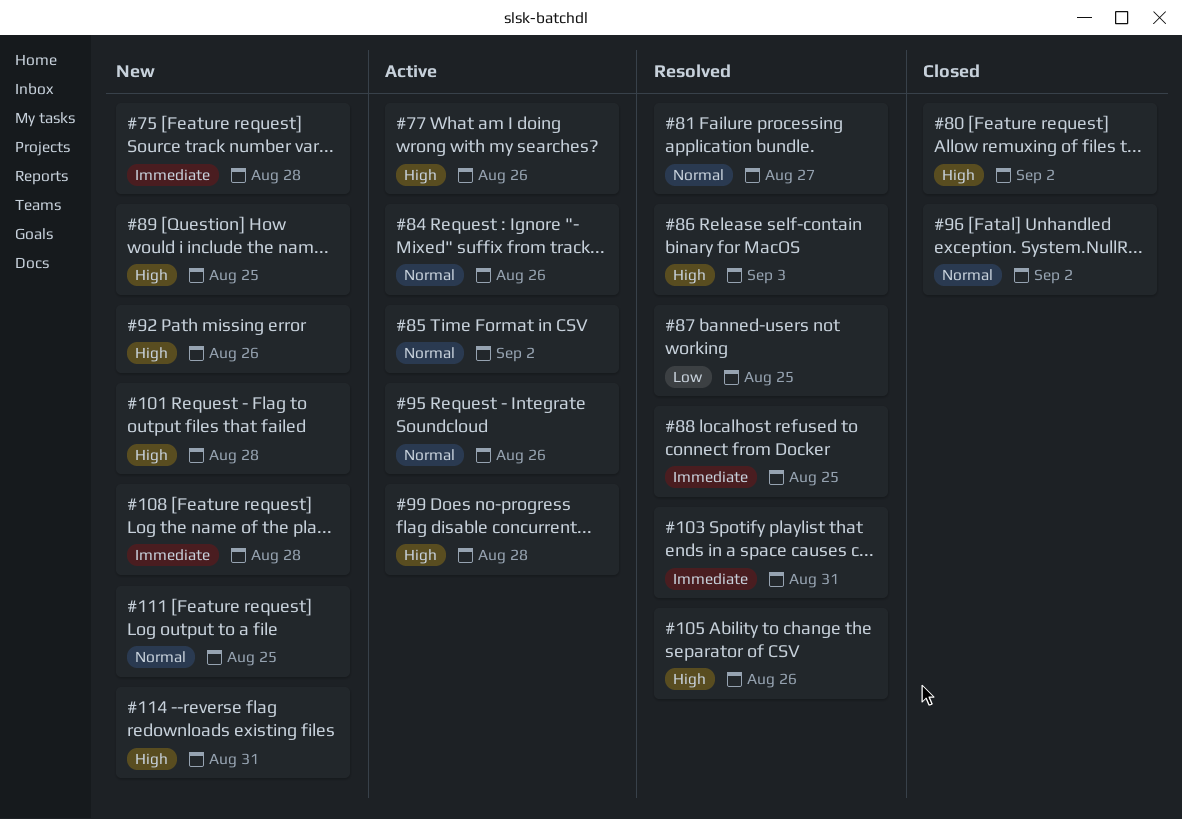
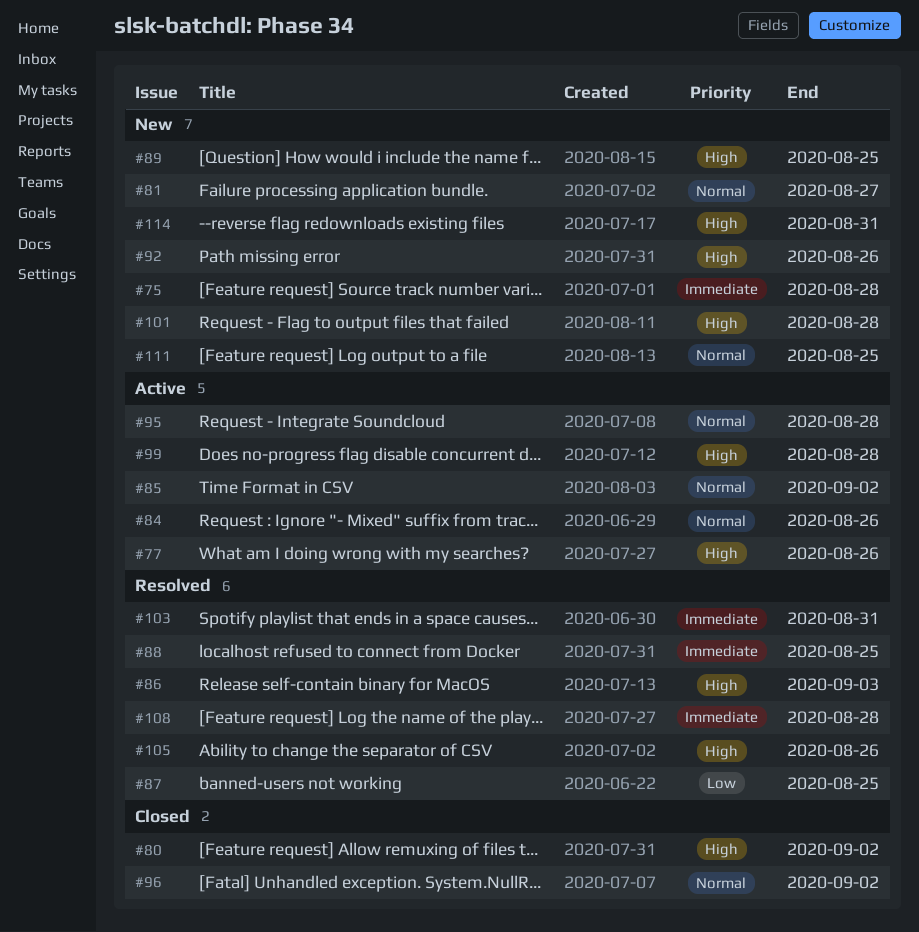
#81, status: Resolved -> New
#95, due: Aug 26 -> Aug 28
#108, status: New -> Resolved

